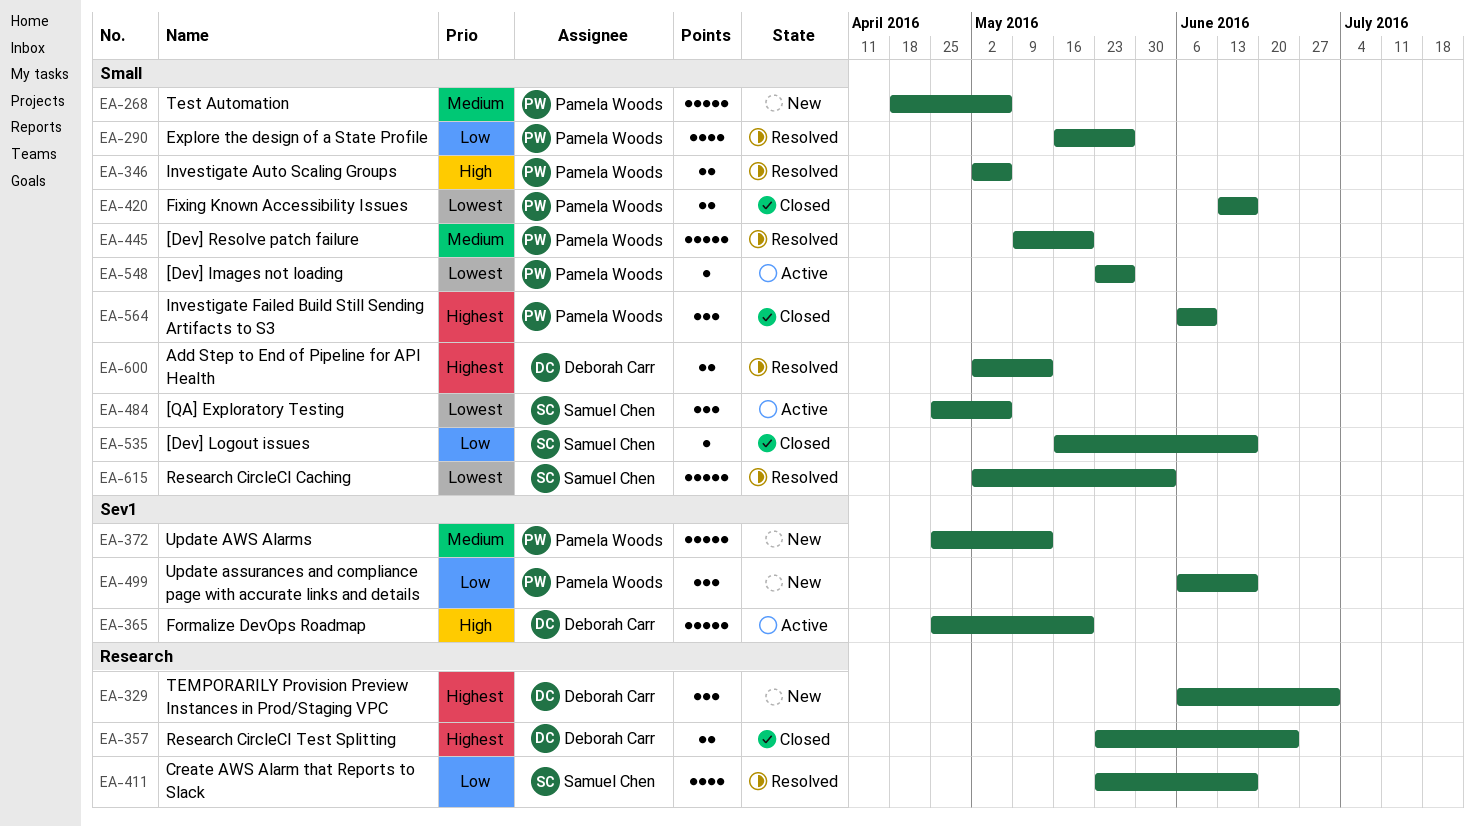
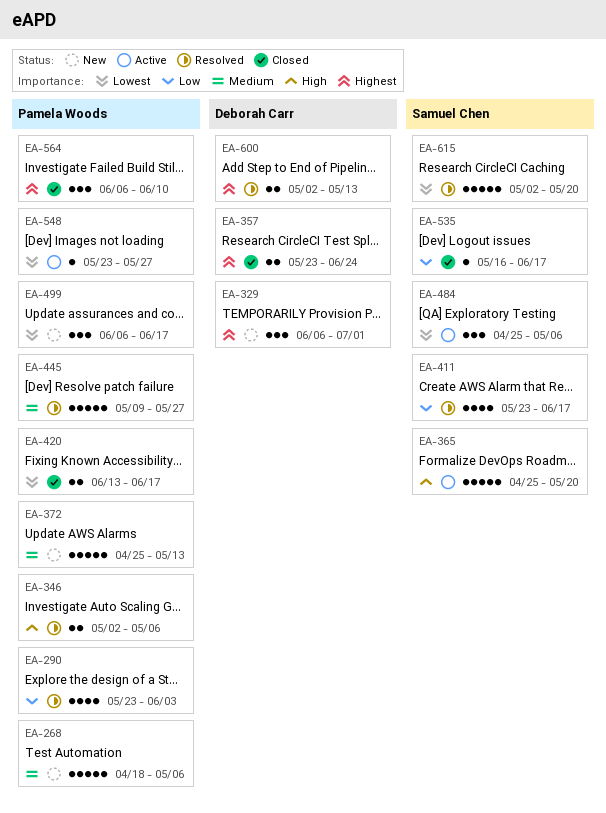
EA-290, start: May 16 -> May 23
EA-290, due: May 27 -> Jun 3
EA-365, owner: Deborah Carr -> Samuel Chen
EA-445, due: May 20 -> May 27
EA-499, priority: Low -> Lowest
EA-615, due: Jun 3 -> May 20

